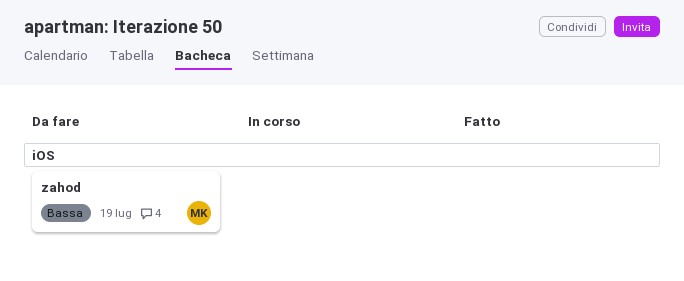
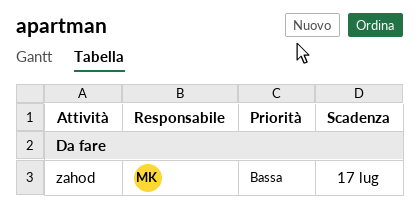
zahod, due: Jul 19 -> Jul 17

